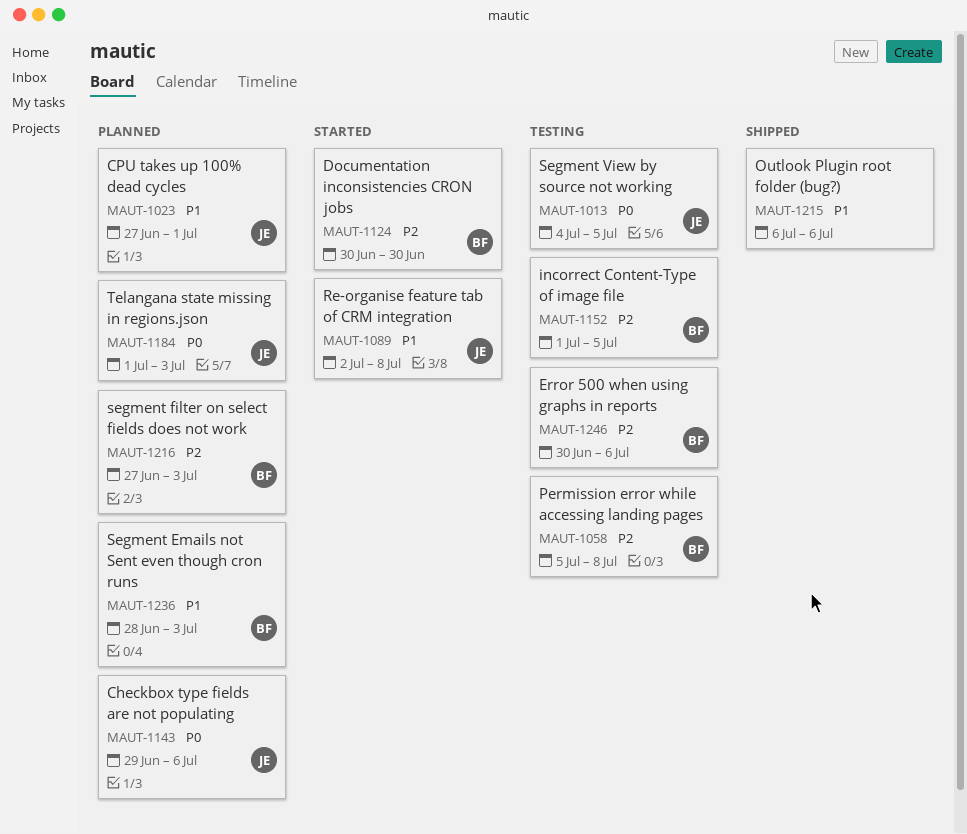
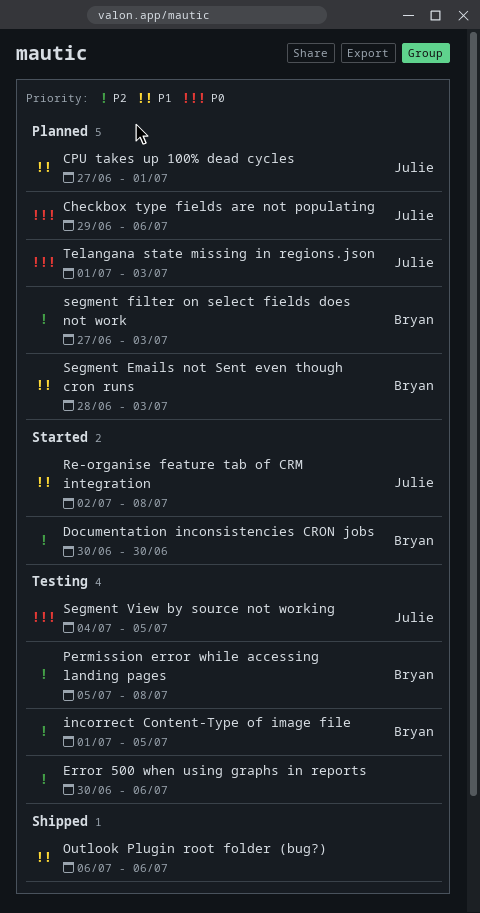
Error 500 when using graphs in reports, owner: Bryan -> none

